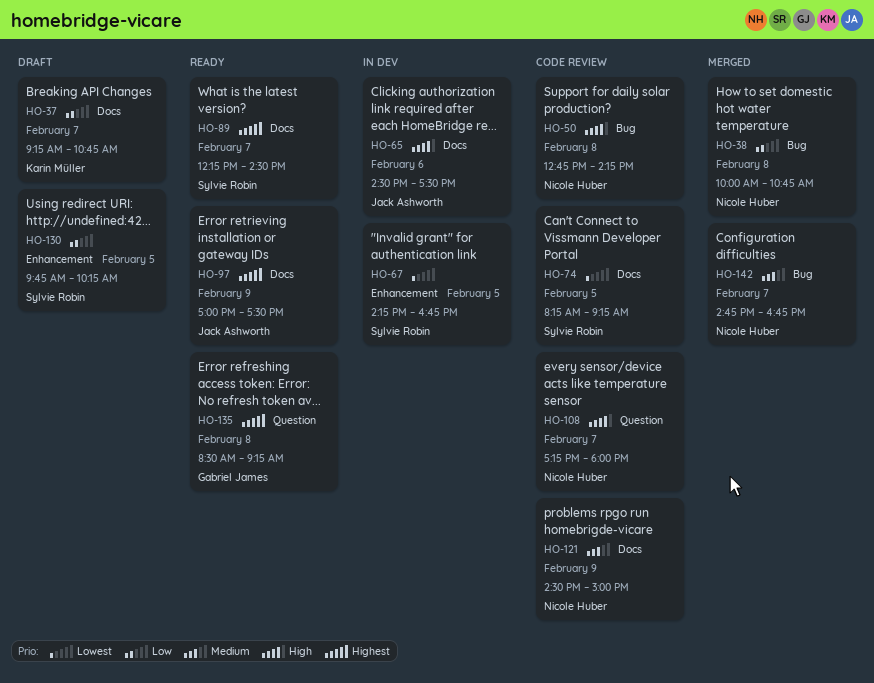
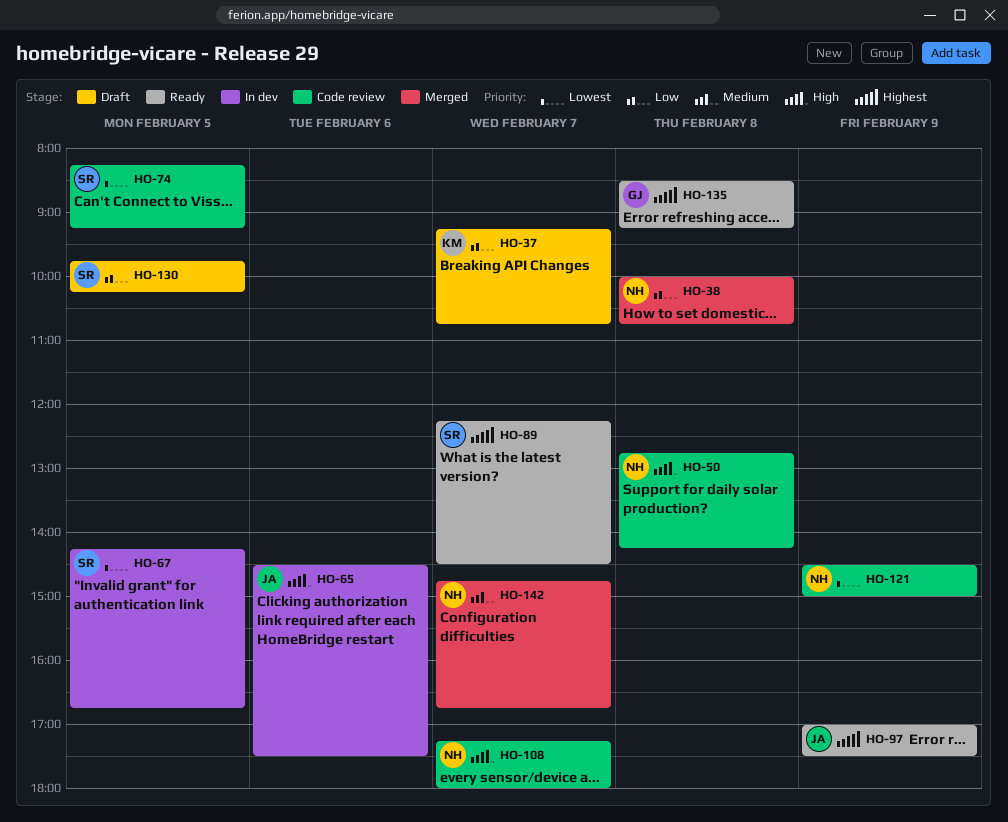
HO-121, priority: Medium -> Lowest

